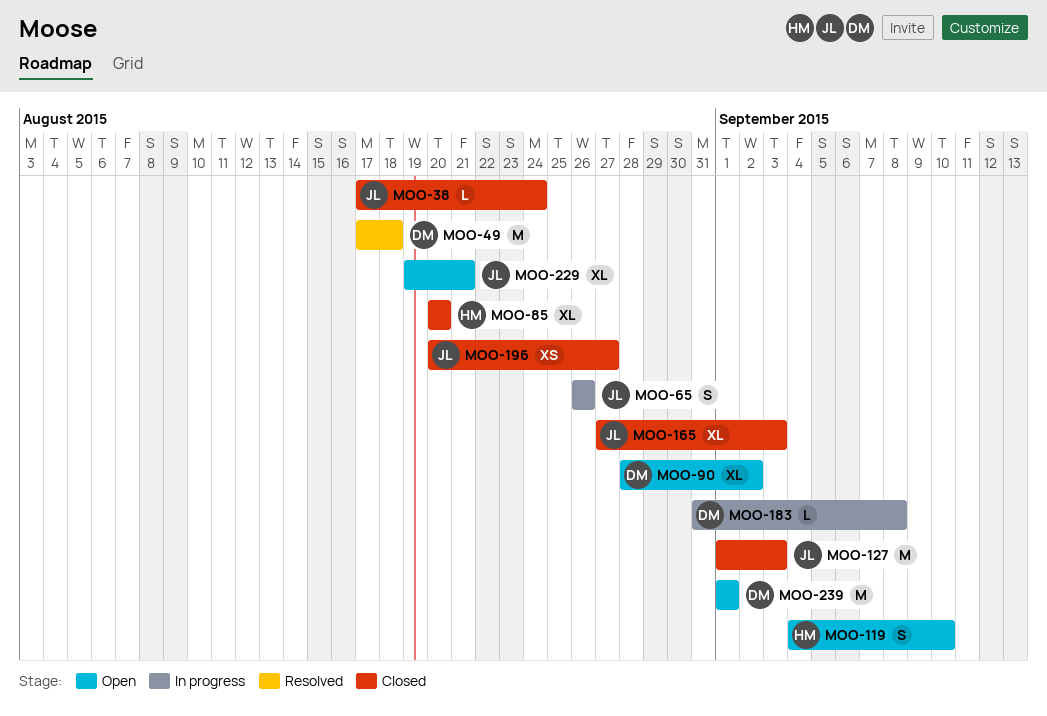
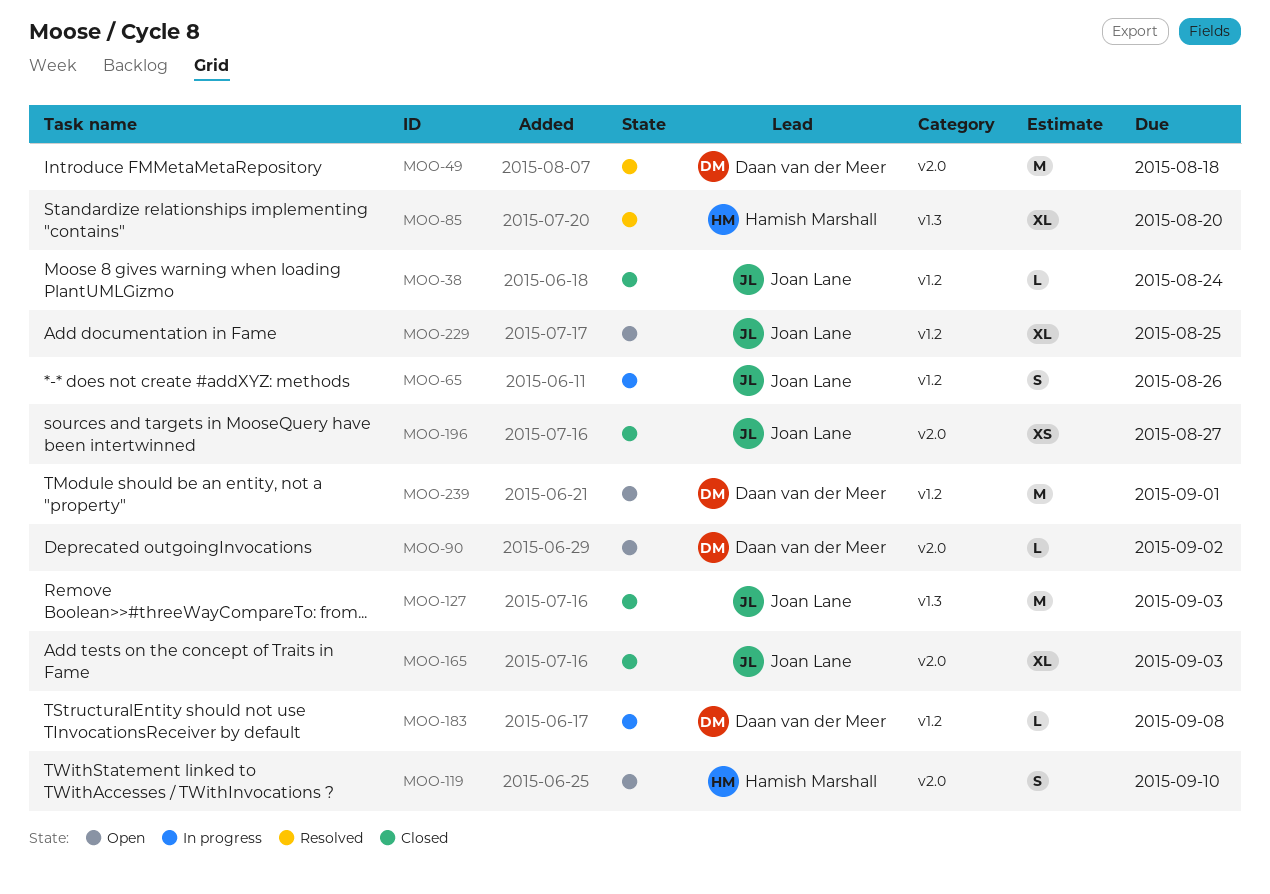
MOO-85, status: Closed -> Resolved
MOO-90, estimate: XL -> L
MOO-229, due: Aug 21 -> Aug 25

